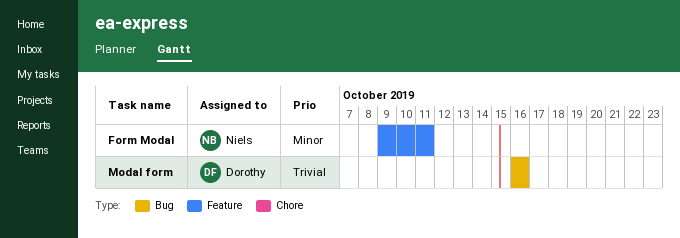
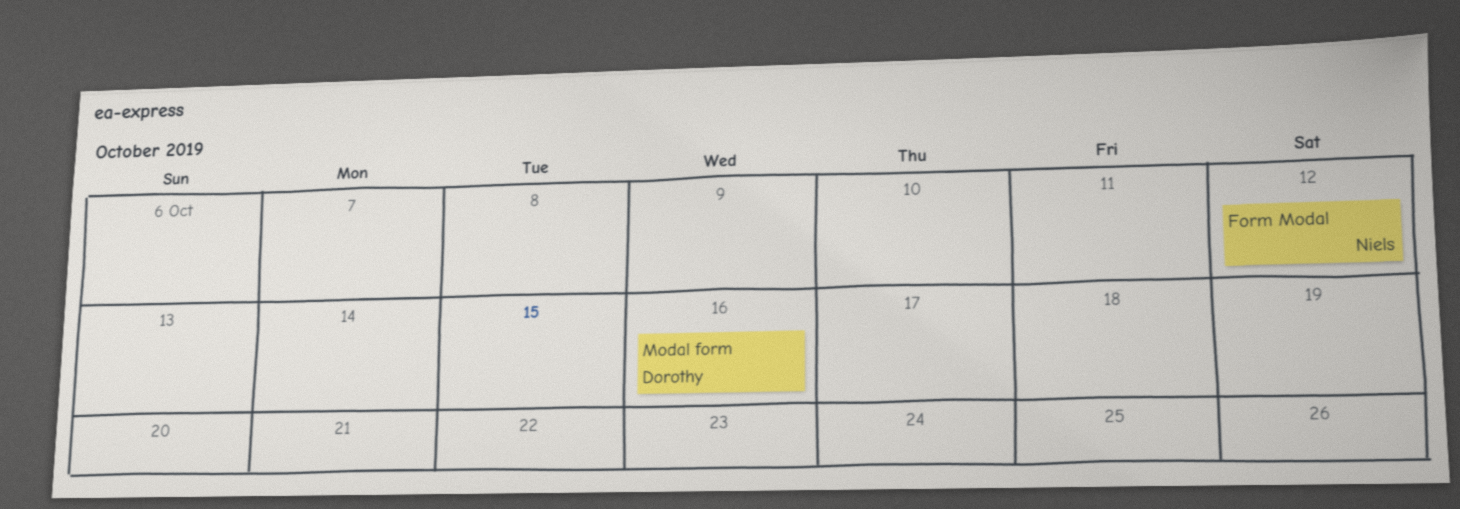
Form Modal, due: Oct 11 -> Oct 12

